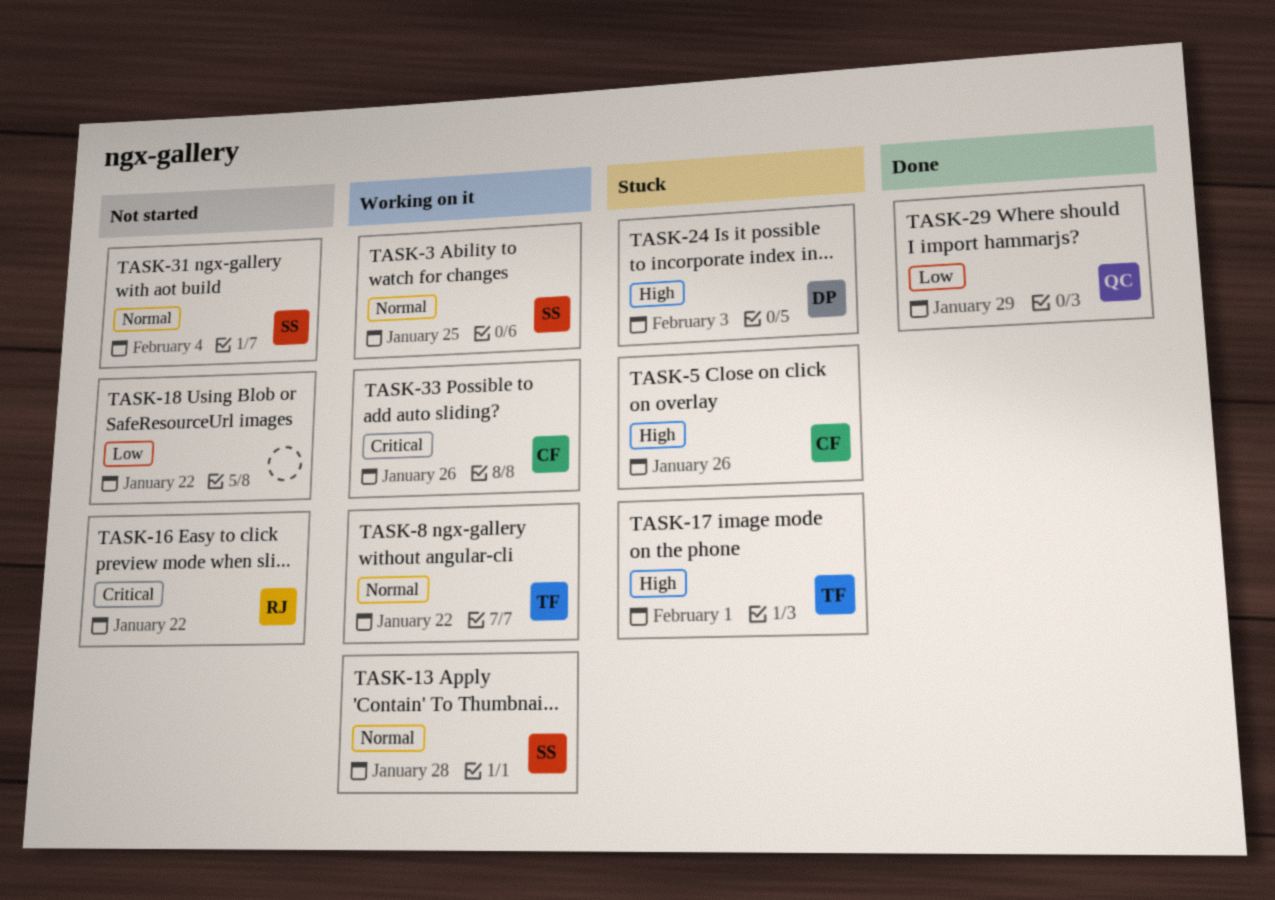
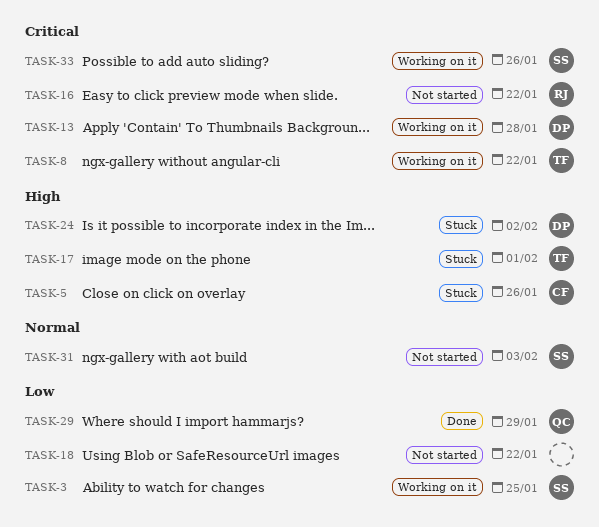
TASK-3, priority: Normal -> Low
TASK-8, priority: Normal -> Critical
TASK-13, owner: SS -> DP
TASK-13, priority: Normal -> Critical
TASK-24, due: Feb 3 -> Feb 2
TASK-31, due: Feb 4 -> Feb 3
TASK-33, owner: CF -> SS

